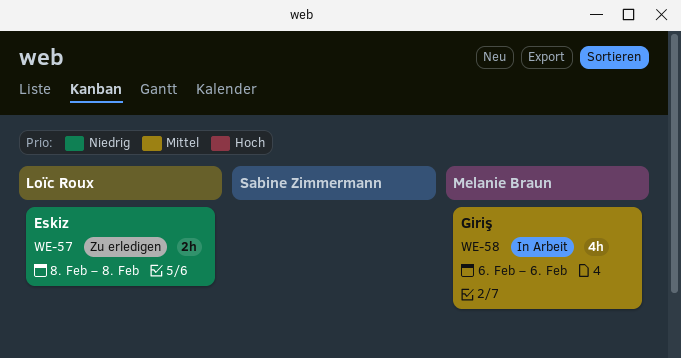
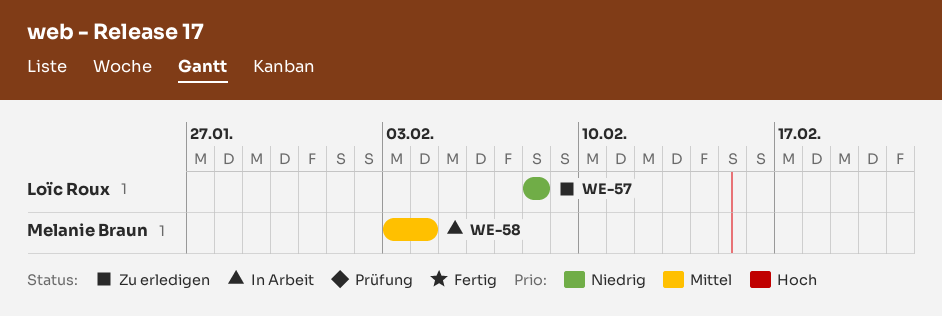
WE-58, start: Feb 6 -> Feb 3
WE-58, due: Feb 6 -> Feb 4

